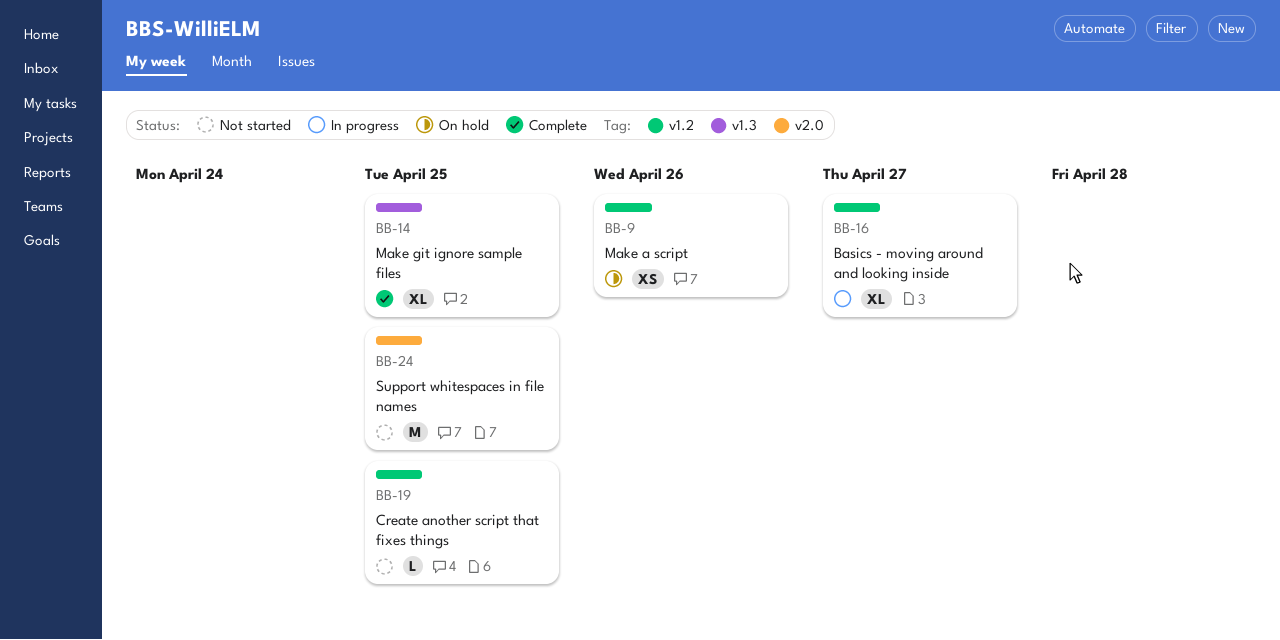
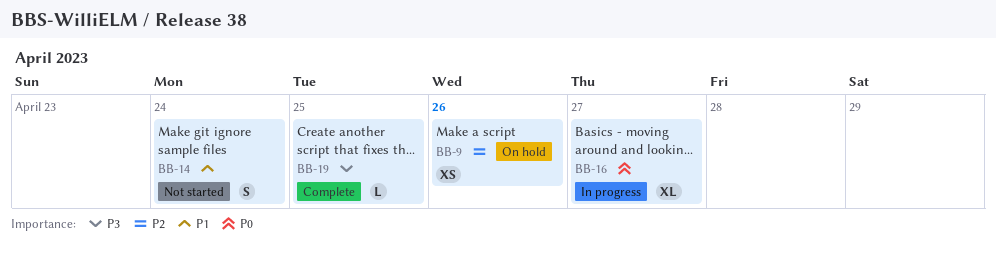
BB-14, status: Complete -> Not started
BB-14, estimate: XL -> S
BB-14, due: Apr 25 -> Apr 24
BB-19, status: Not started -> Complete
BB-24: present -> none

